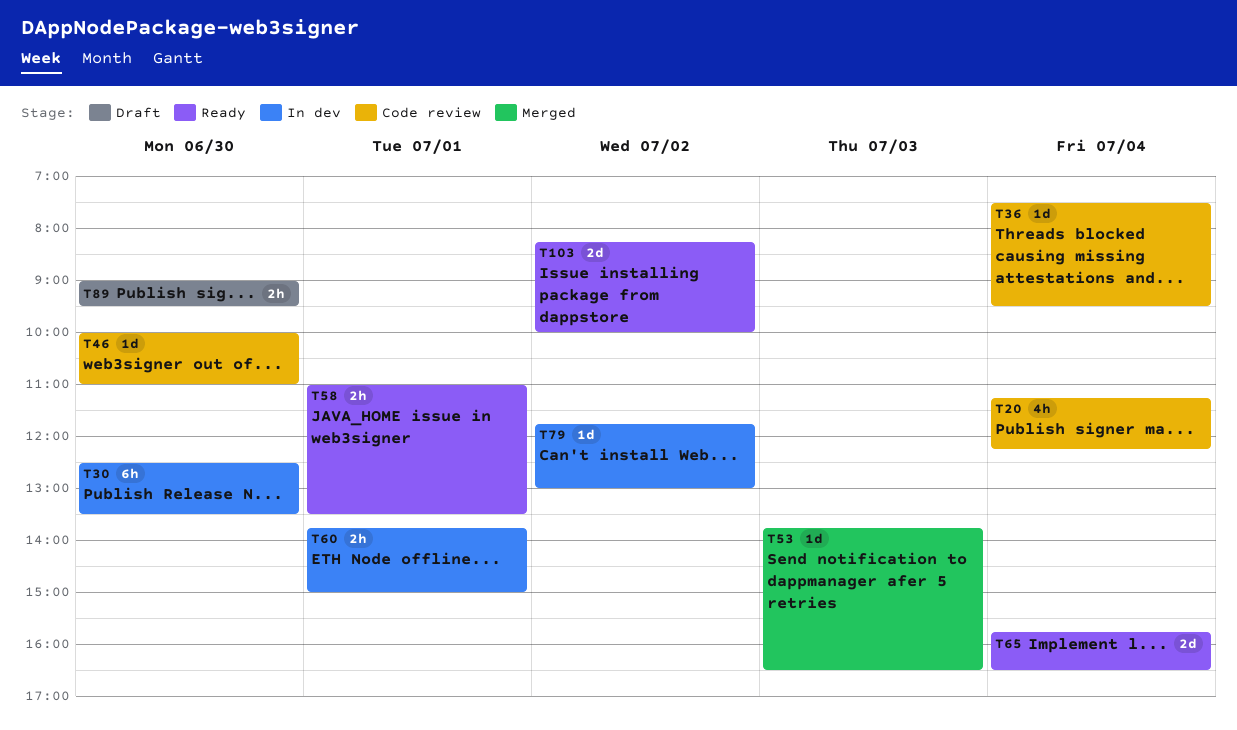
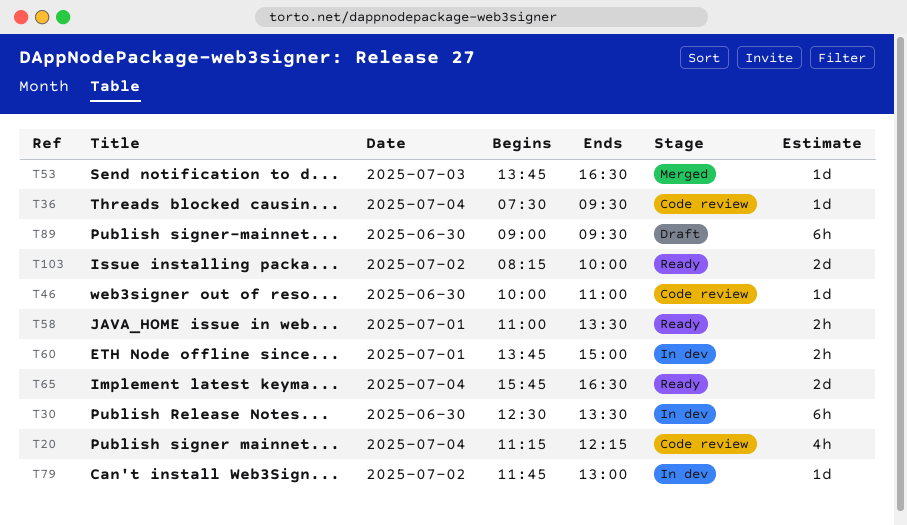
T89, estimate: 2h -> 6h

